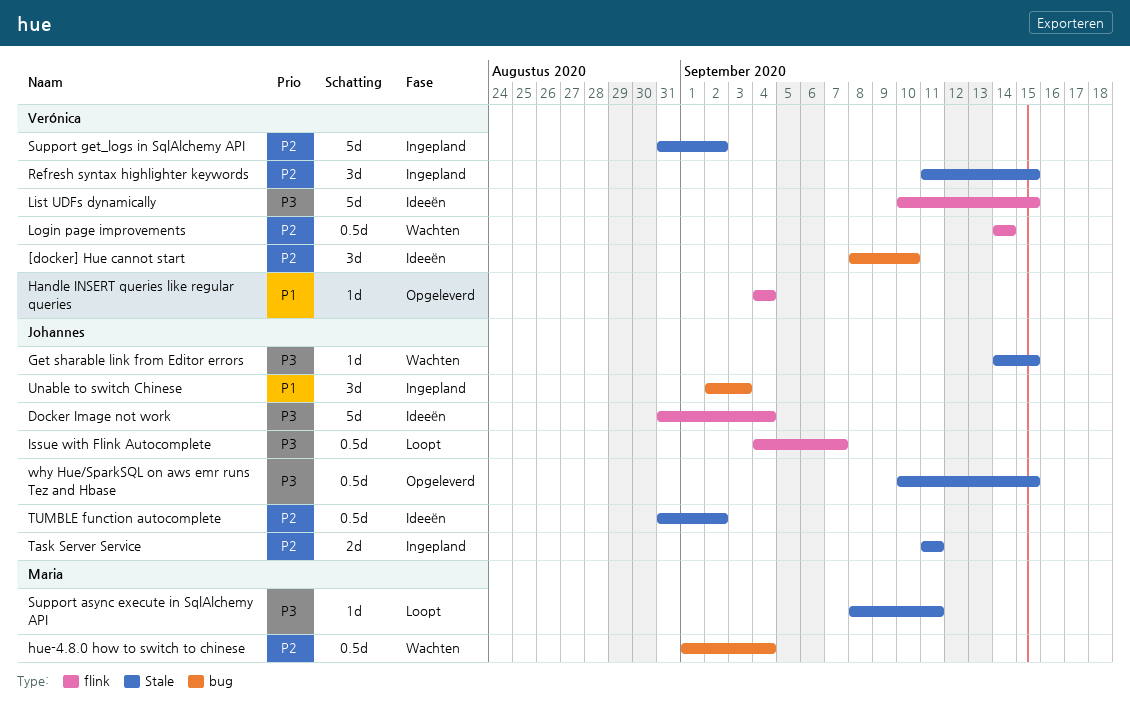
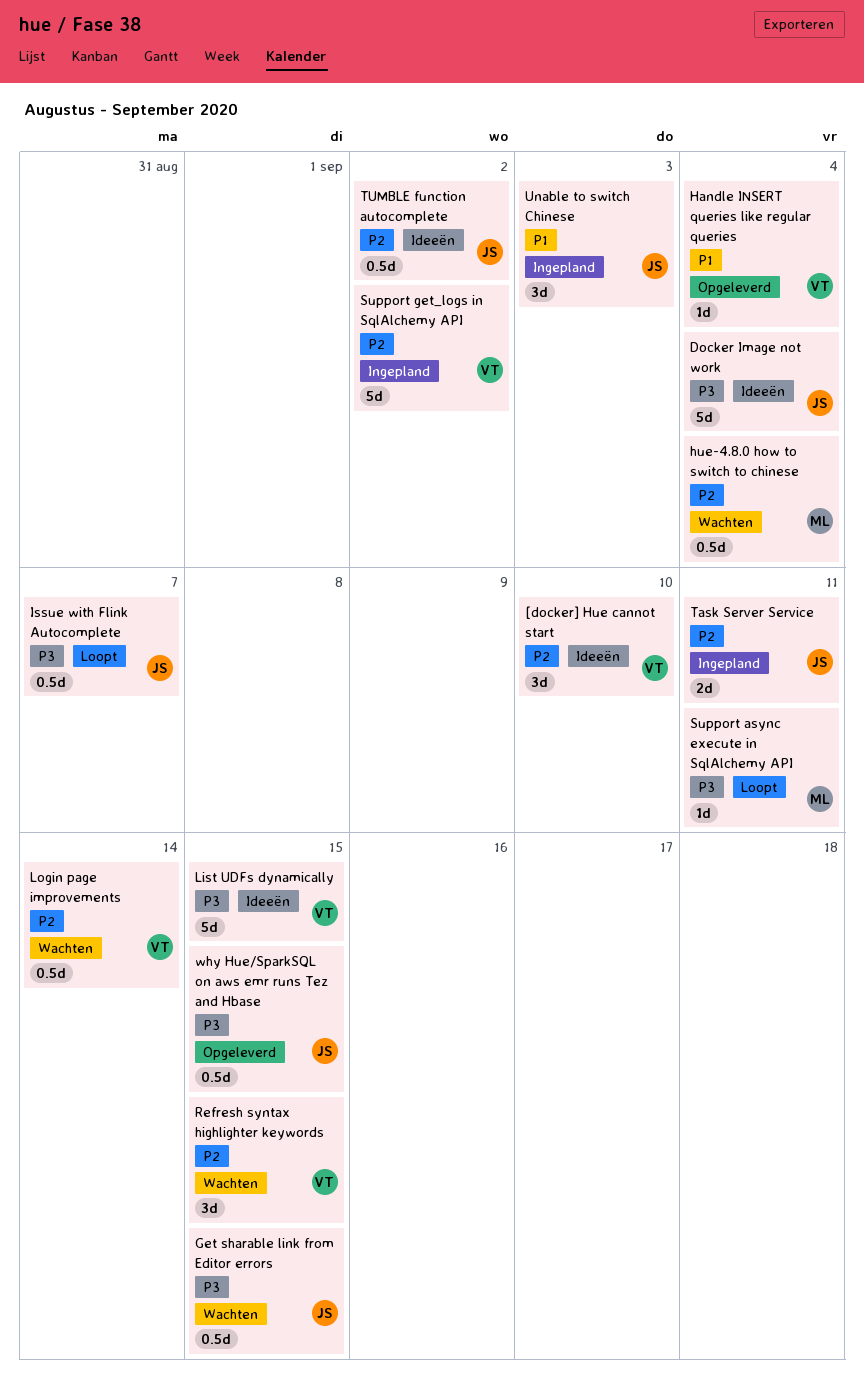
Get sharable link from Editor errors, estimate: 1d -> 0.5d
Refresh syntax highlighter keywords, status: Ingepland -> Wachten

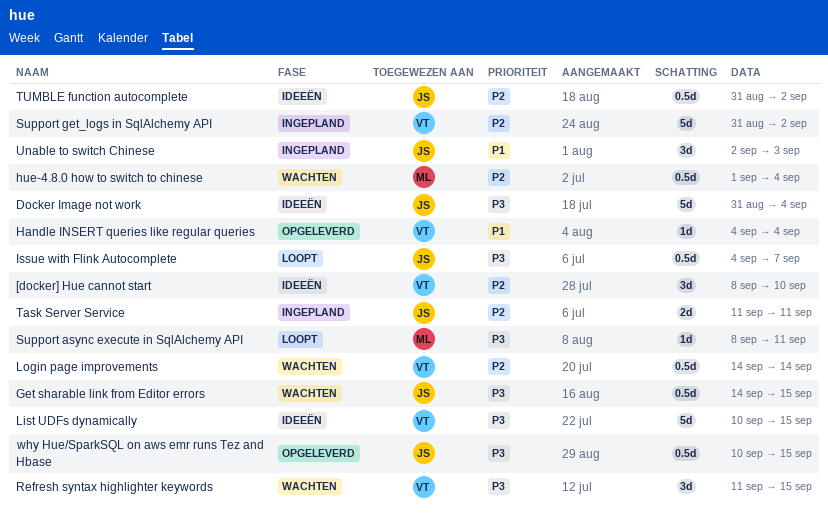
Refresh syntax highlighter keywords, priority: P2 -> P3

